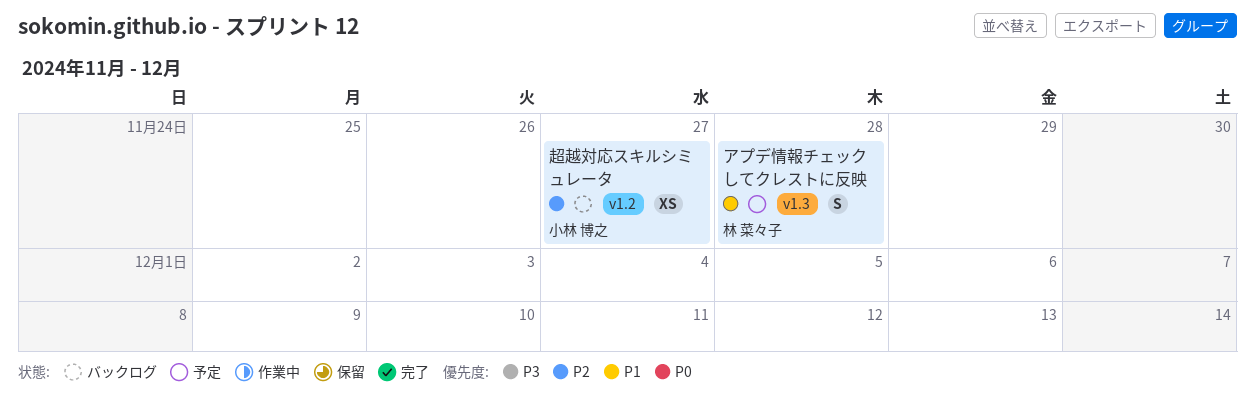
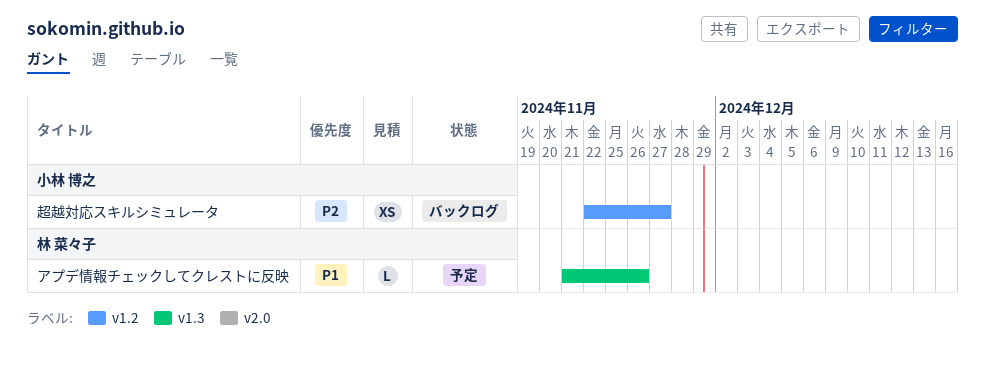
アプデ情報チェックしてクレストに反映, estimate: S -> L
アプデ情報チェックしてクレストに反映, due: Nov 28 -> Nov 26

